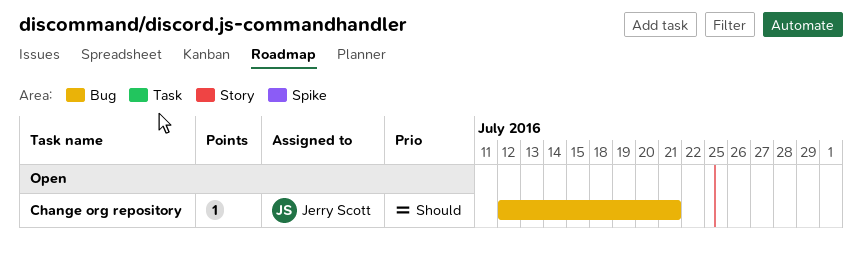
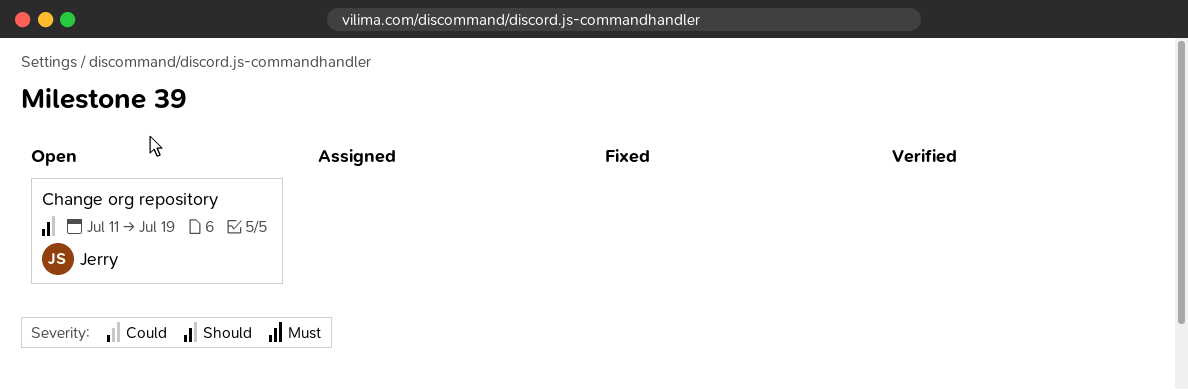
Change org repository, start: Jul 12 -> Jul 11
Change org repository, due: Jul 21 -> Jul 19

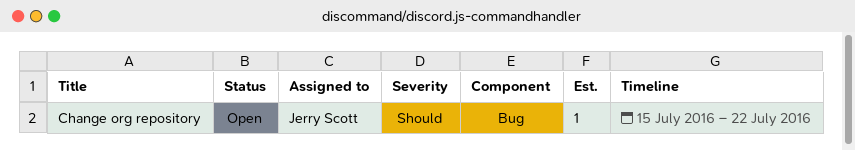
Change org repository, start: Jul 11 -> Jul 15
Change org repository, due: Jul 19 -> Jul 22

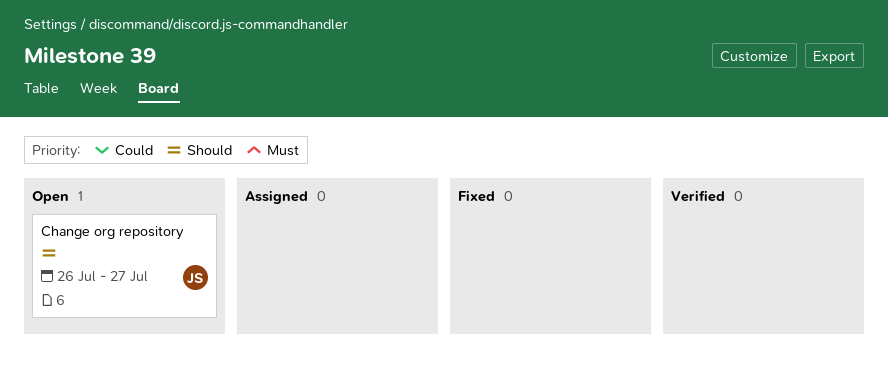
Change org repository, start: Jul 15 -> Jul 26
Change org repository, due: Jul 22 -> Jul 27

